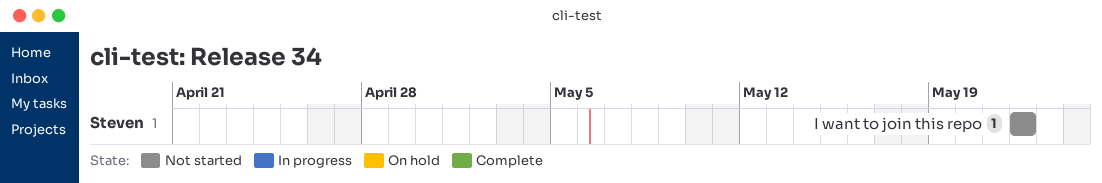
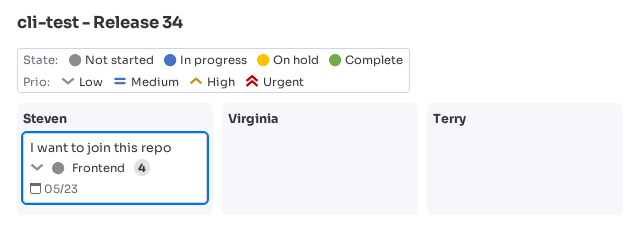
I want to join this repo, estimate: 1 -> 4
I want to join this repo, due: May 22 -> May 23

